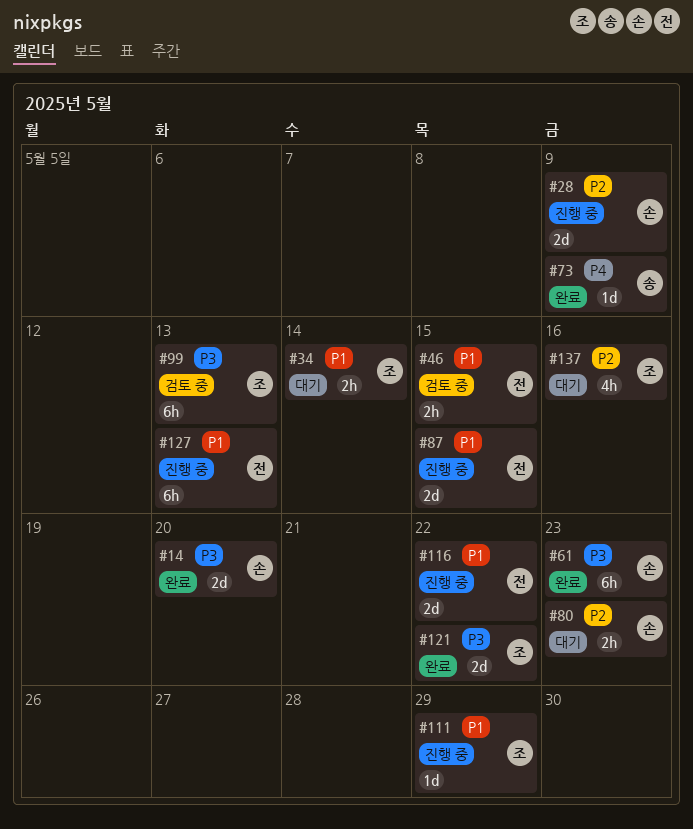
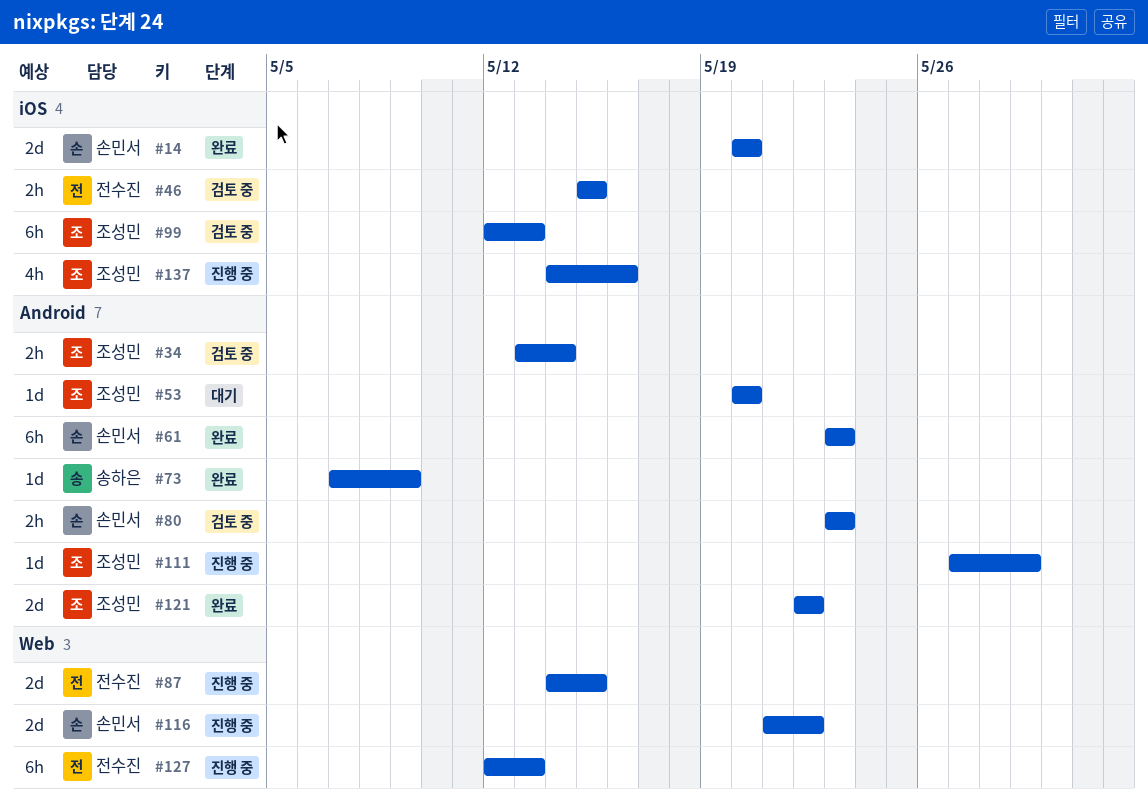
#28: present -> none
#34, status: 대기 -> 검토 중
#53: none -> present
#80, status: 대기 -> 검토 중
#116, owner: 전수진 -> 손민서
#137, status: 대기 -> 진행 중

